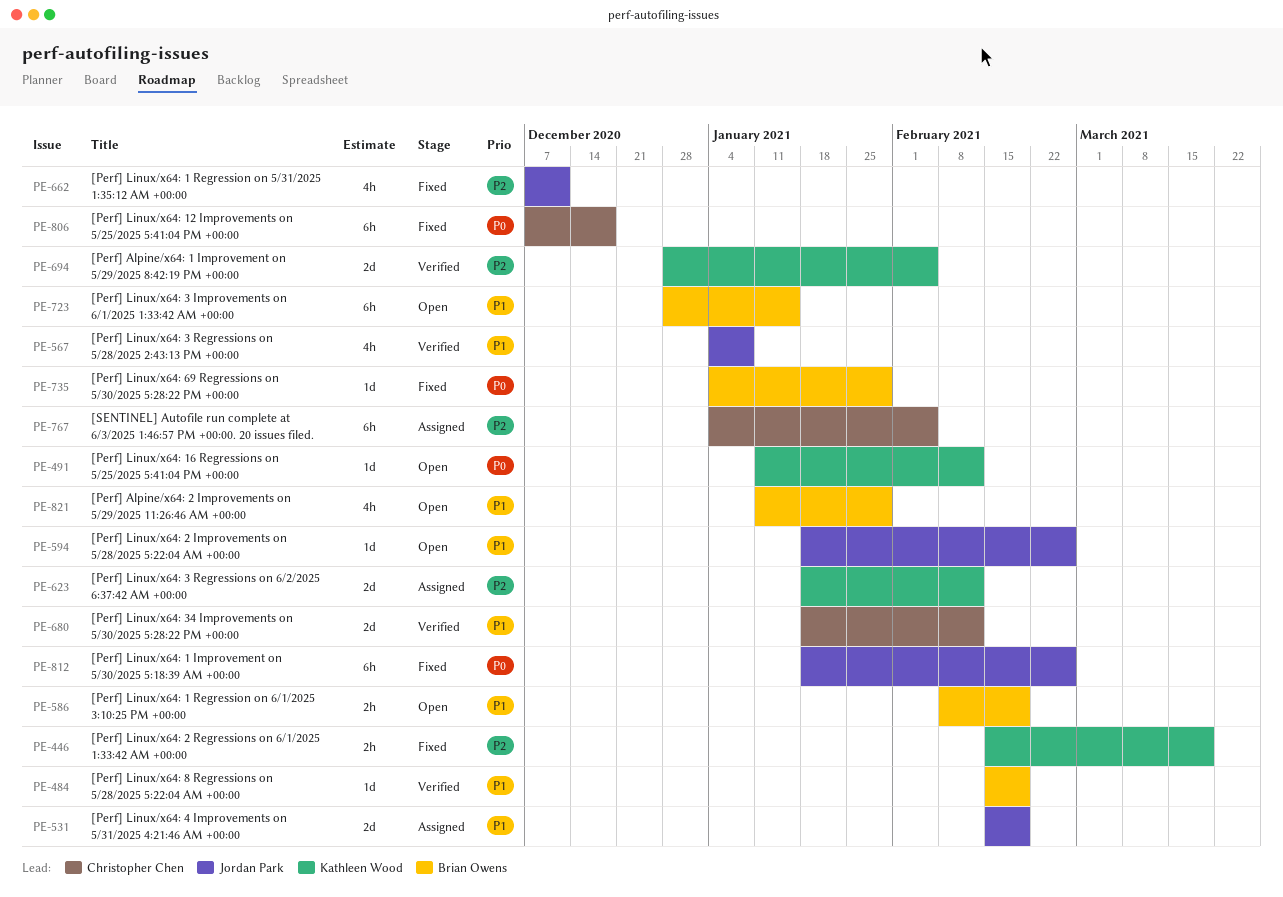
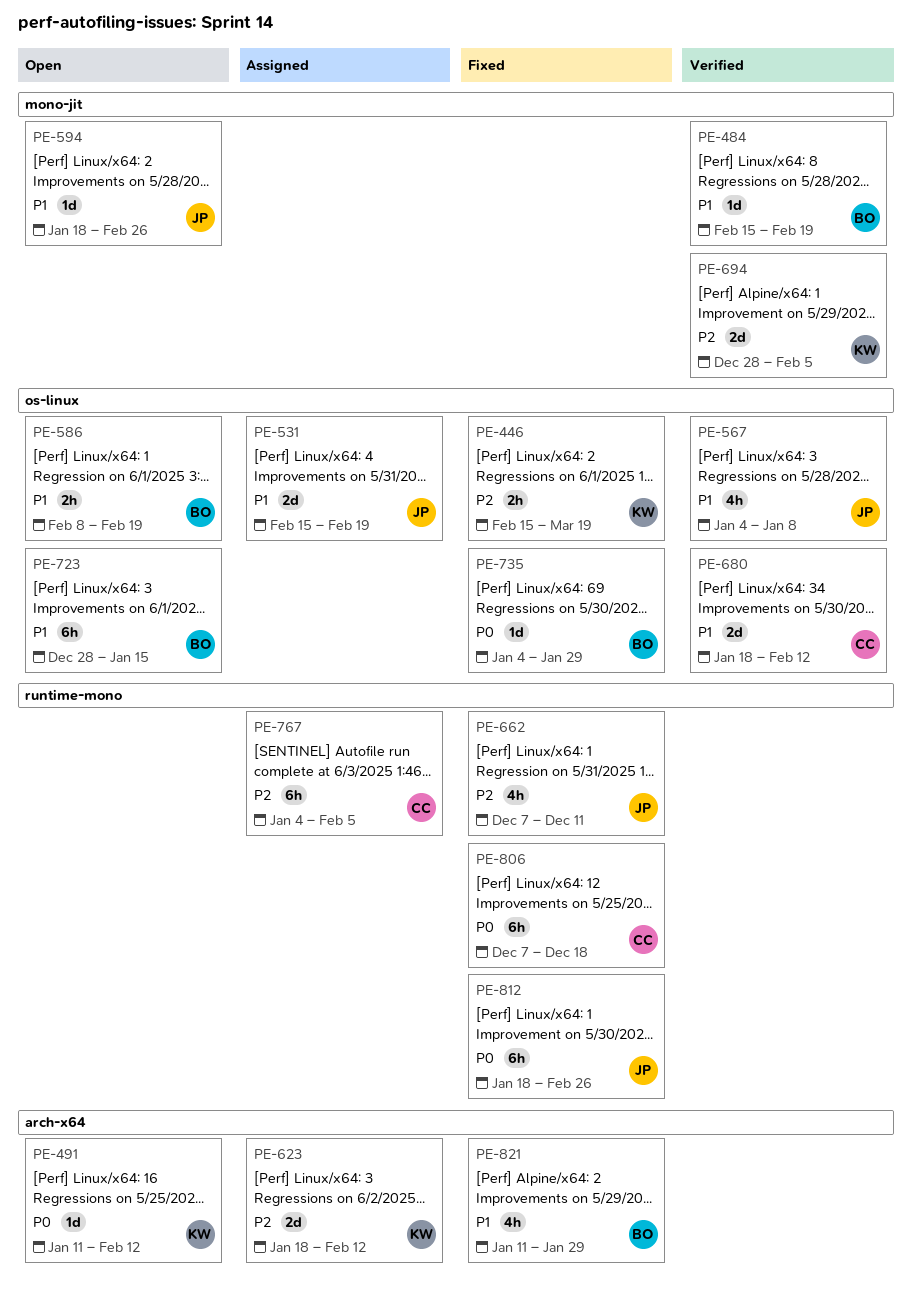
PE-821, status: Open -> Fixed

